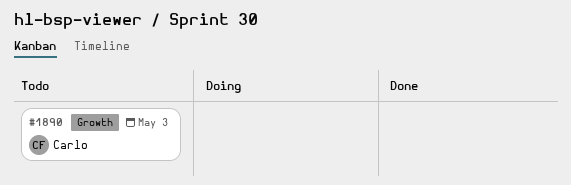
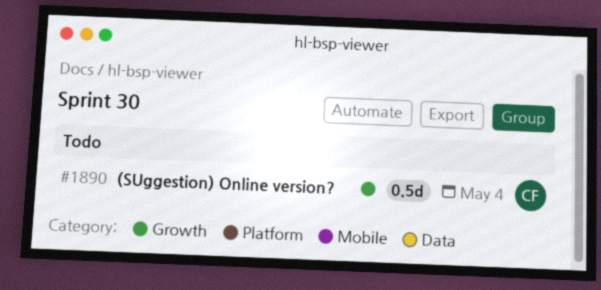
#1890, due: May 3 -> May 4

